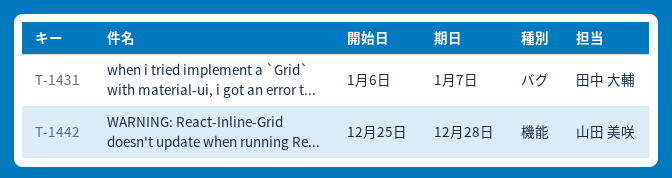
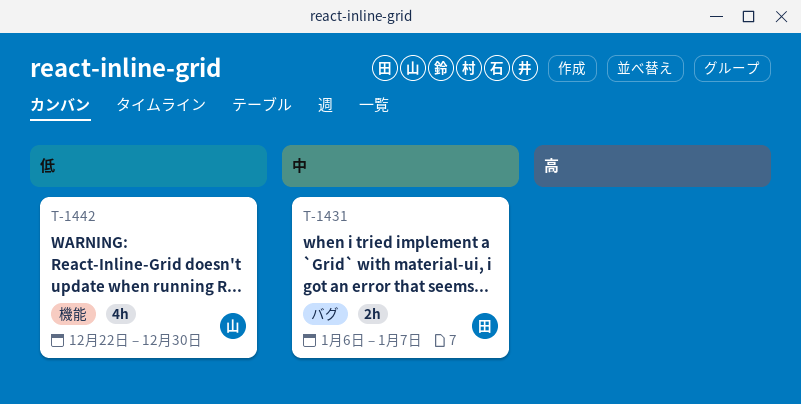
T-1442, start: Dec 25 -> Dec 22
T-1442, due: Dec 28 -> Dec 30

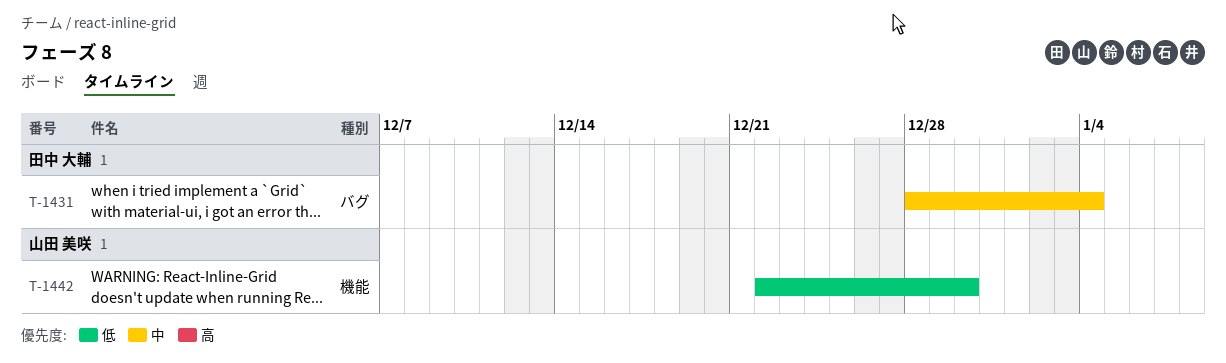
T-1431, start: Jan 6 -> Dec 28
T-1431, due: Jan 7 -> Jan 4

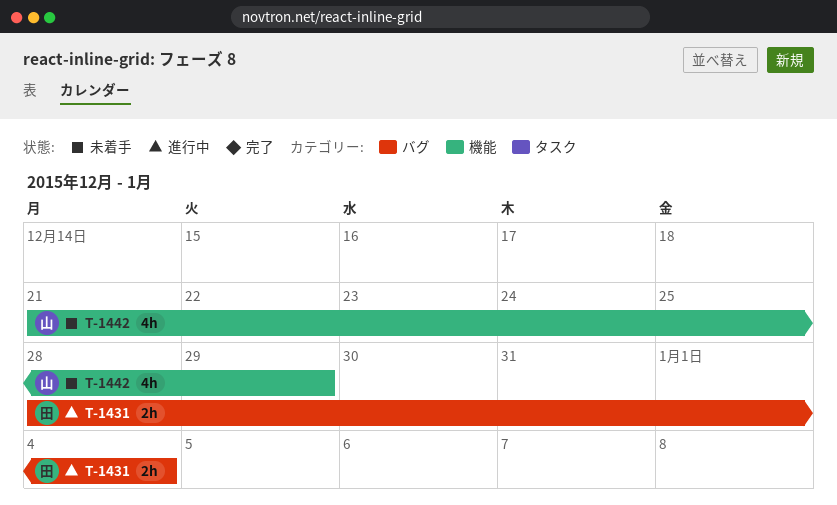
T-1442, start: Dec 22 -> Dec 21
T-1442, due: Dec 30 -> Dec 29

